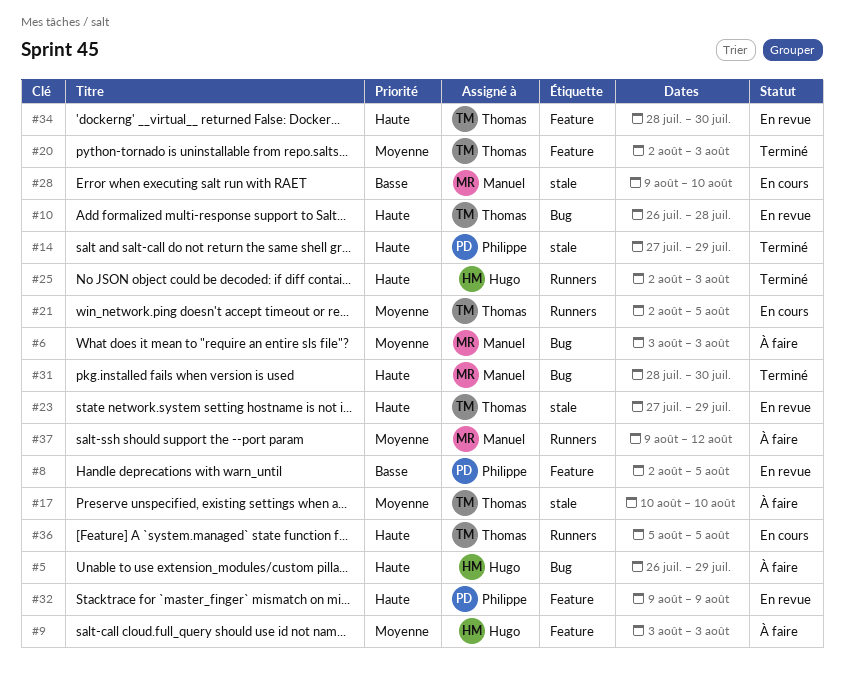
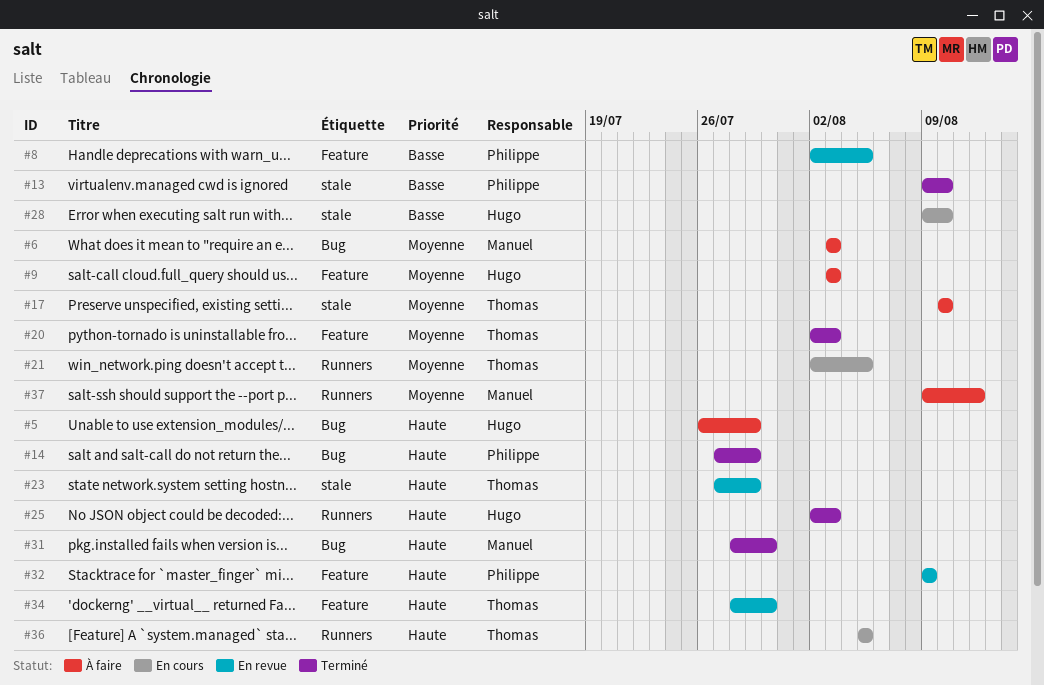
#10: present -> none
#13: none -> present
#14, label: stale -> Bug
#28, owner: Manuel -> Hugo

